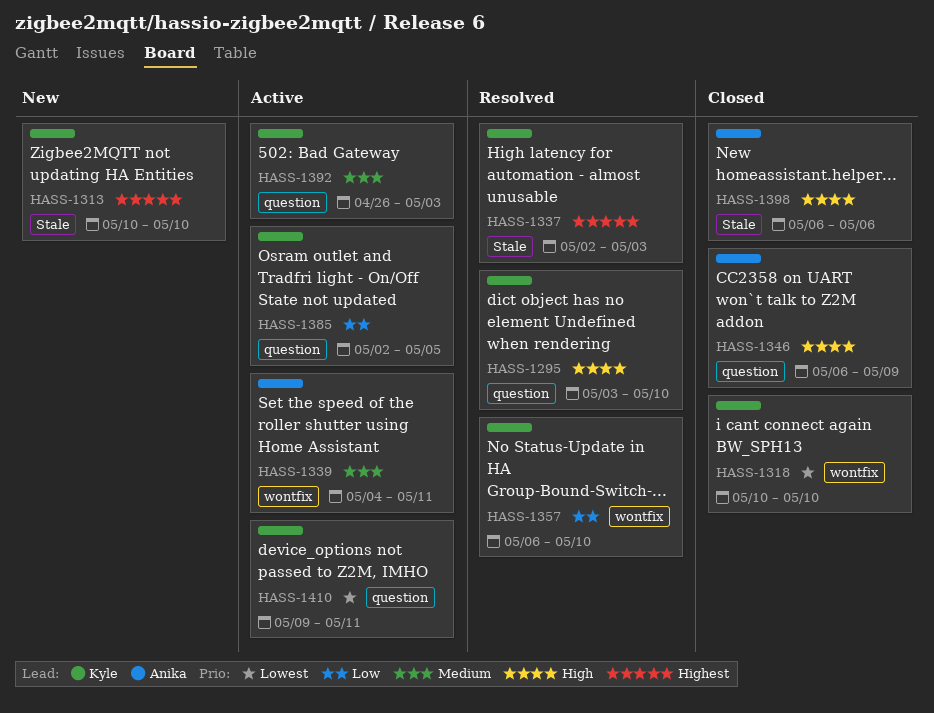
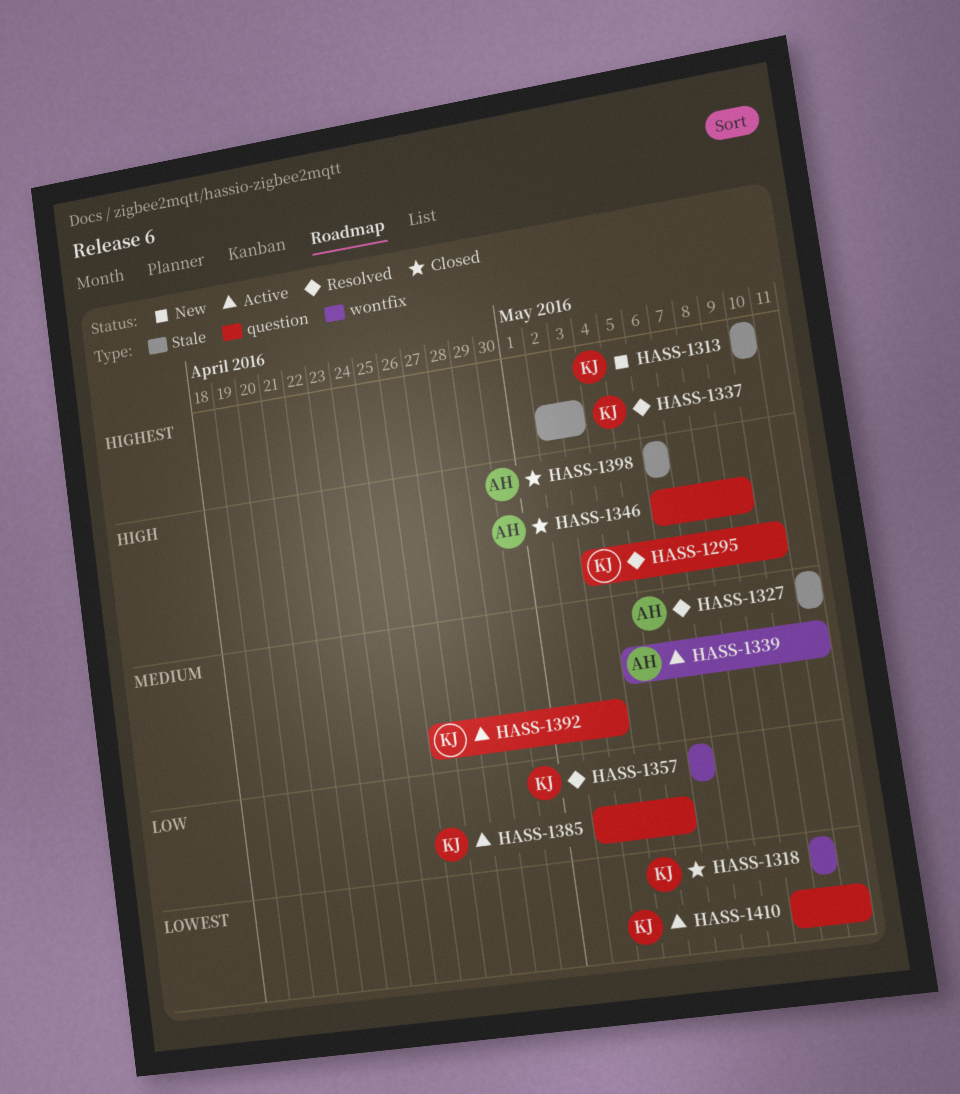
HASS-1327: none -> present
HASS-1357, due: May 10 -> May 6

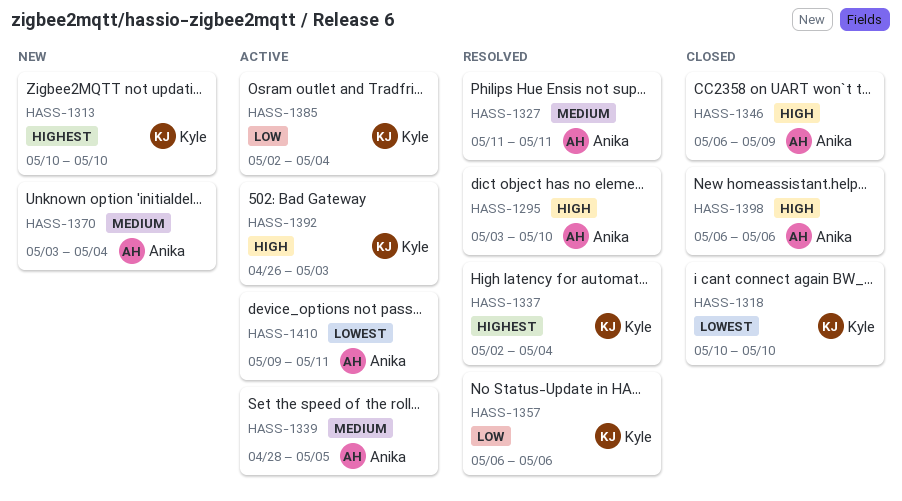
HASS-1295, owner: Kyle -> Anika
HASS-1337, due: May 3 -> May 4
HASS-1339, start: May 4 -> Apr 28
HASS-1339, due: May 11 -> May 5
HASS-1370: none -> present
HASS-1385, due: May 5 -> May 4
HASS-1392, priority: Medium -> High
HASS-1410, owner: Kyle -> Anika

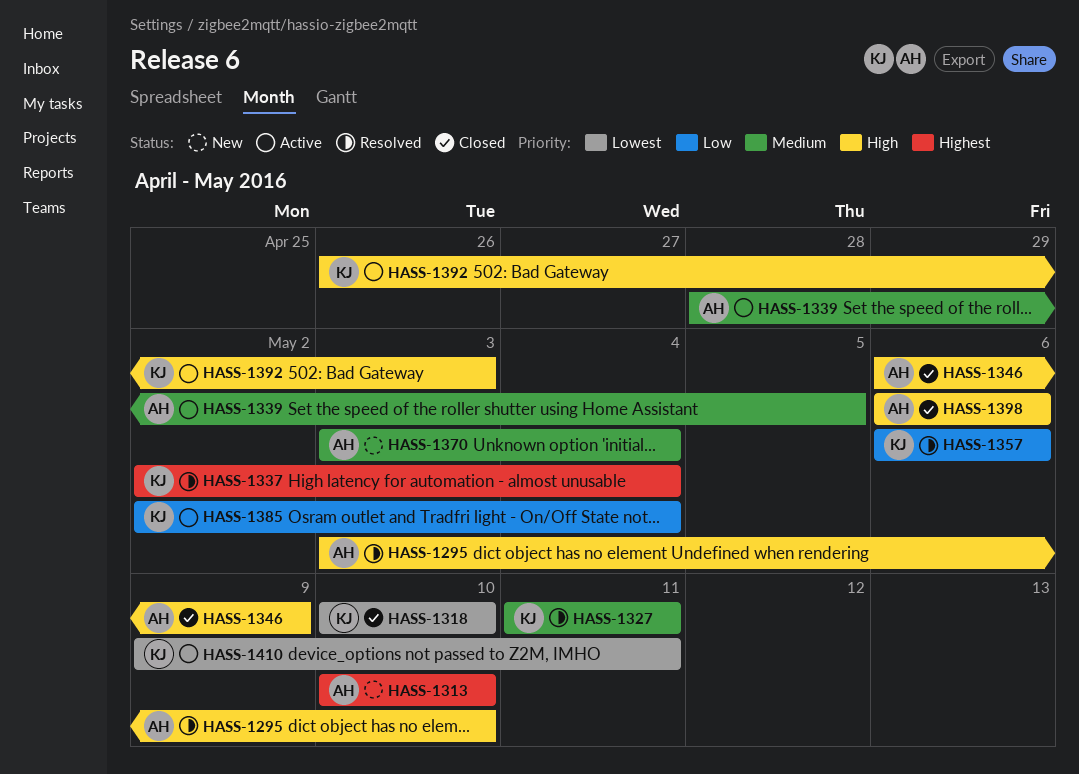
HASS-1313, owner: Kyle -> Anika
HASS-1327, owner: Anika -> Kyle
HASS-1410, owner: Anika -> Kyle

